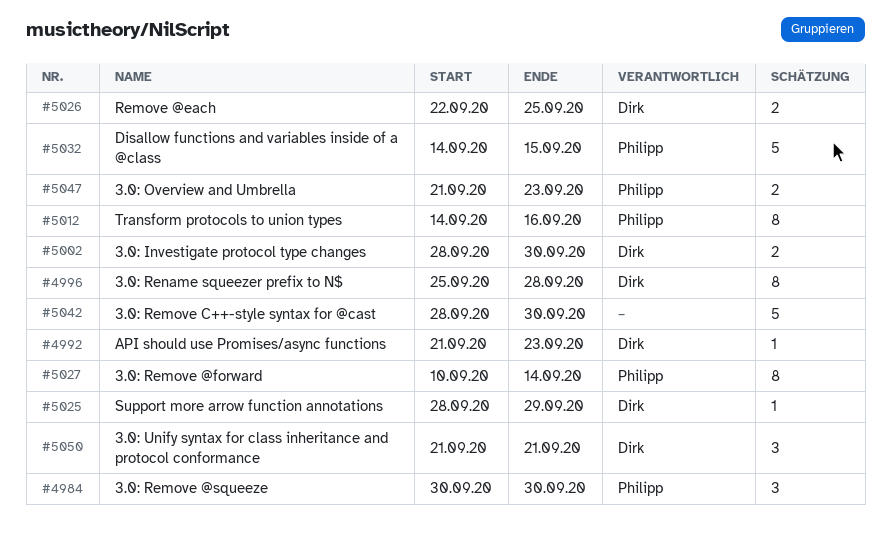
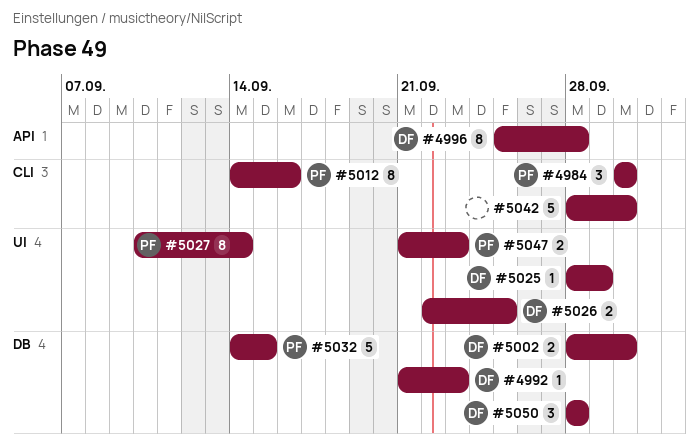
#5050, start: Sep 21 -> Sep 28
#5050, due: Sep 21 -> Sep 28

